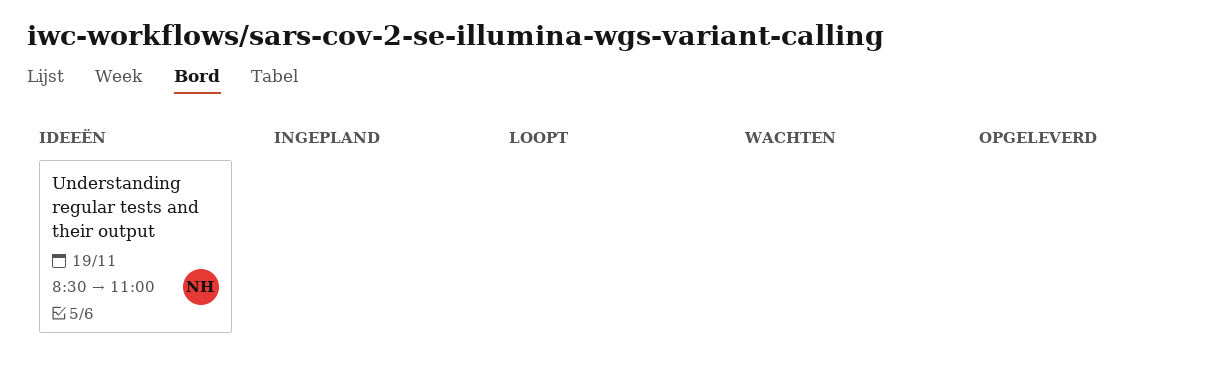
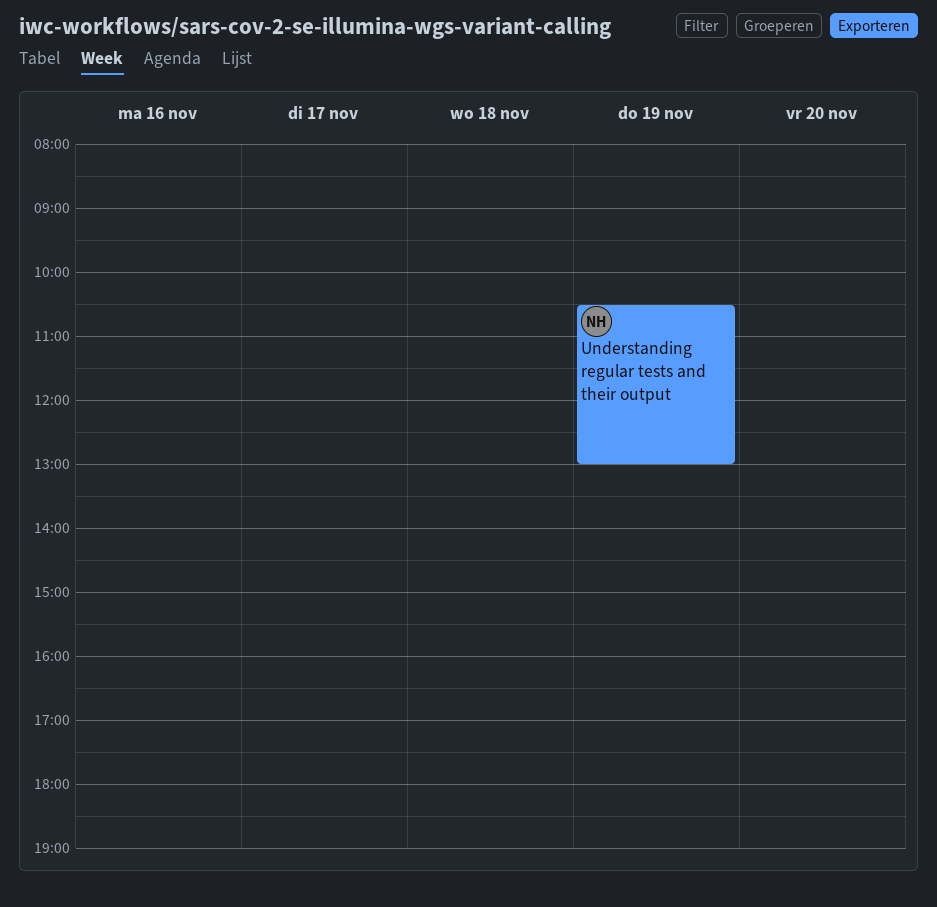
Understanding regular tests and their output, begins: 08:30 -> 10:30
Understanding regular tests and their output, ends: 11:00 -> 13:00

